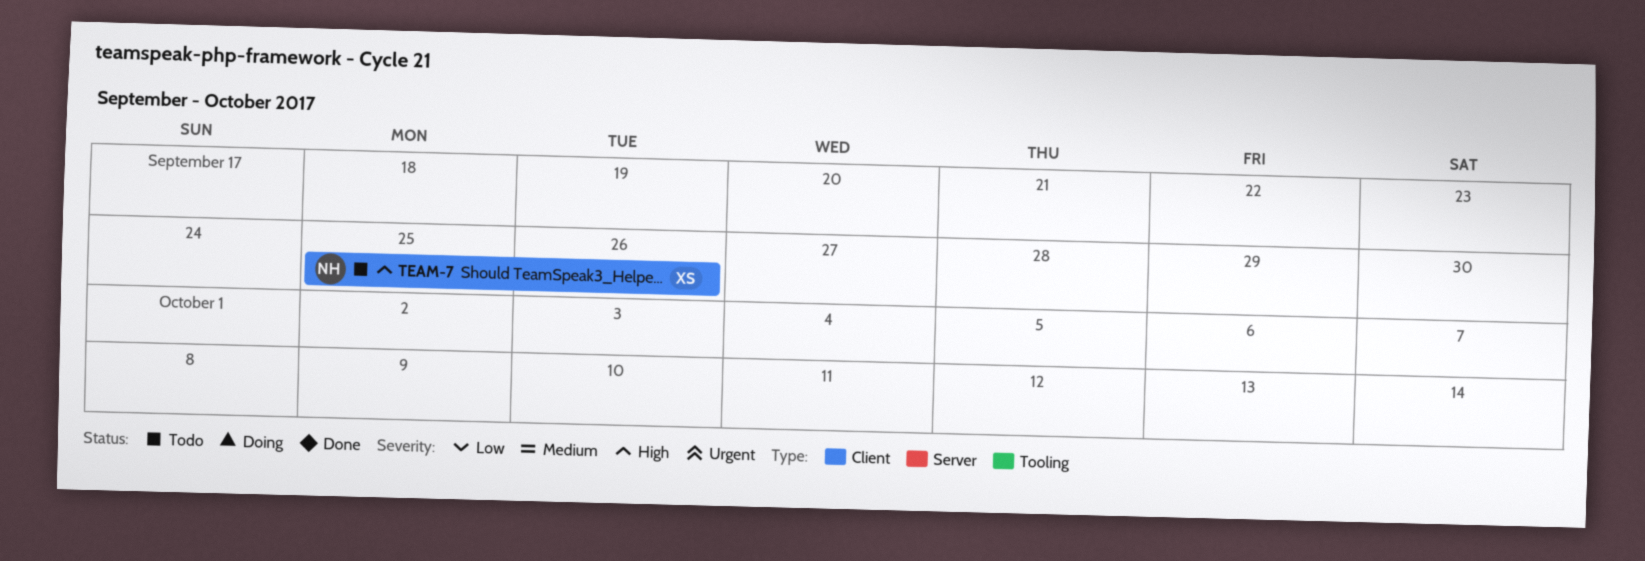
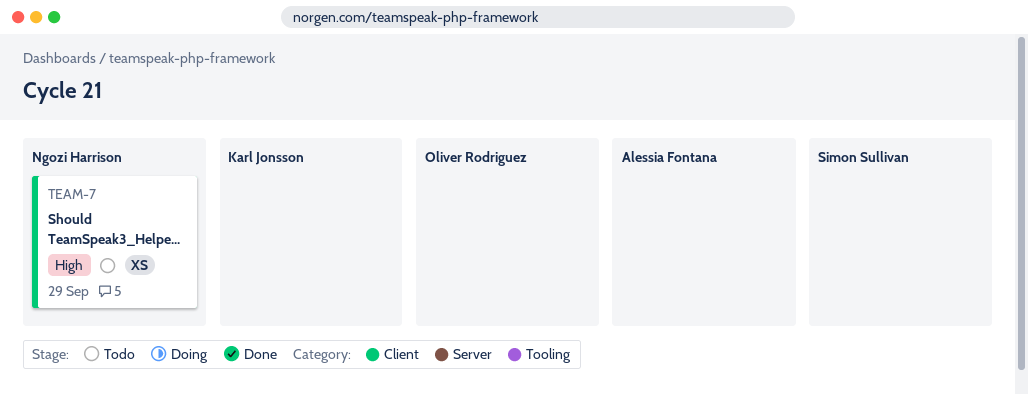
TEAM-7, due: Sep 26 -> Sep 29

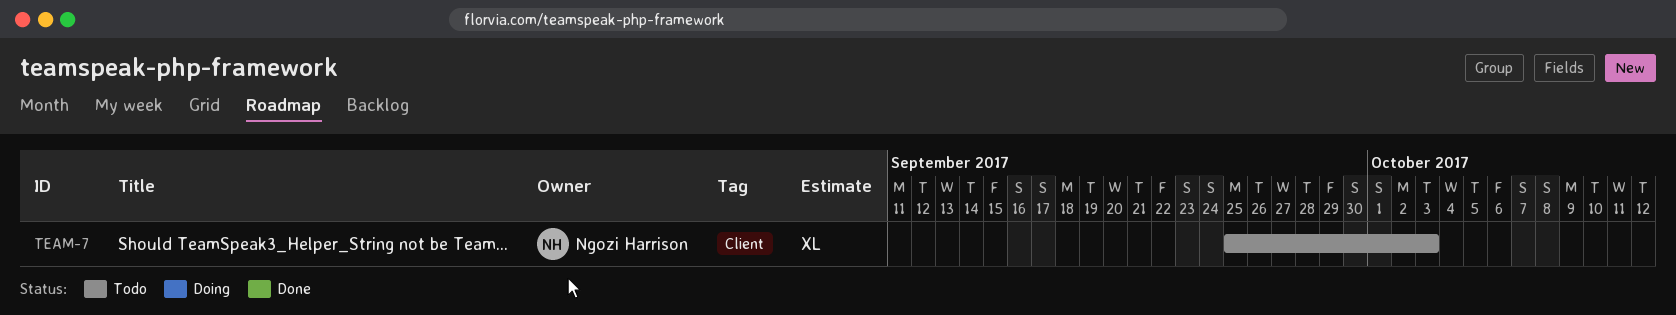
TEAM-7, estimate: XS -> XL
TEAM-7, due: Sep 29 -> Oct 3

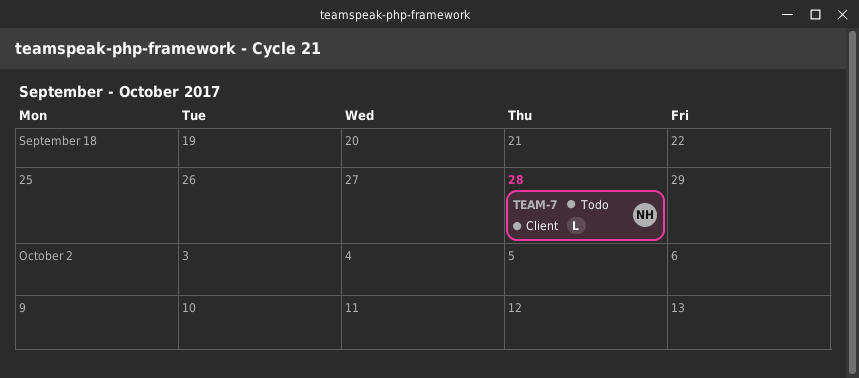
TEAM-7, estimate: XL -> L
TEAM-7, due: Oct 3 -> Sep 28

